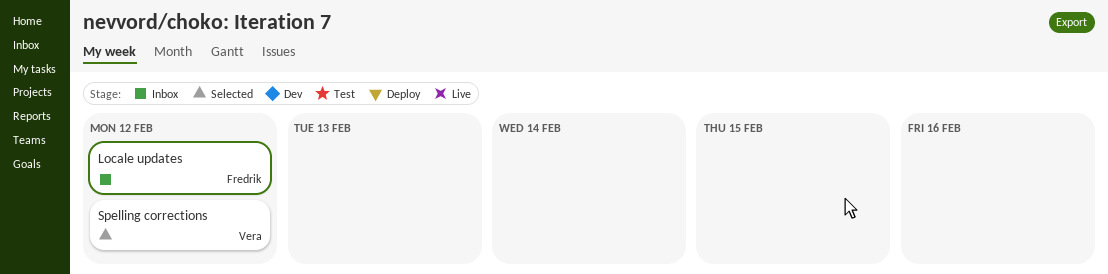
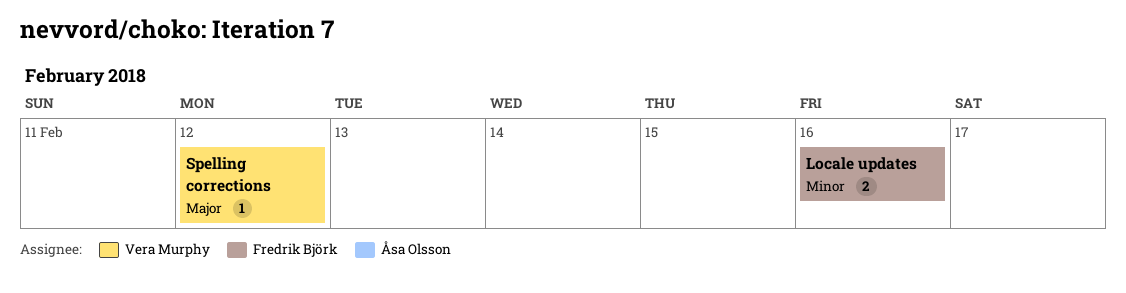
Locale updates, due: Feb 12 -> Feb 16

